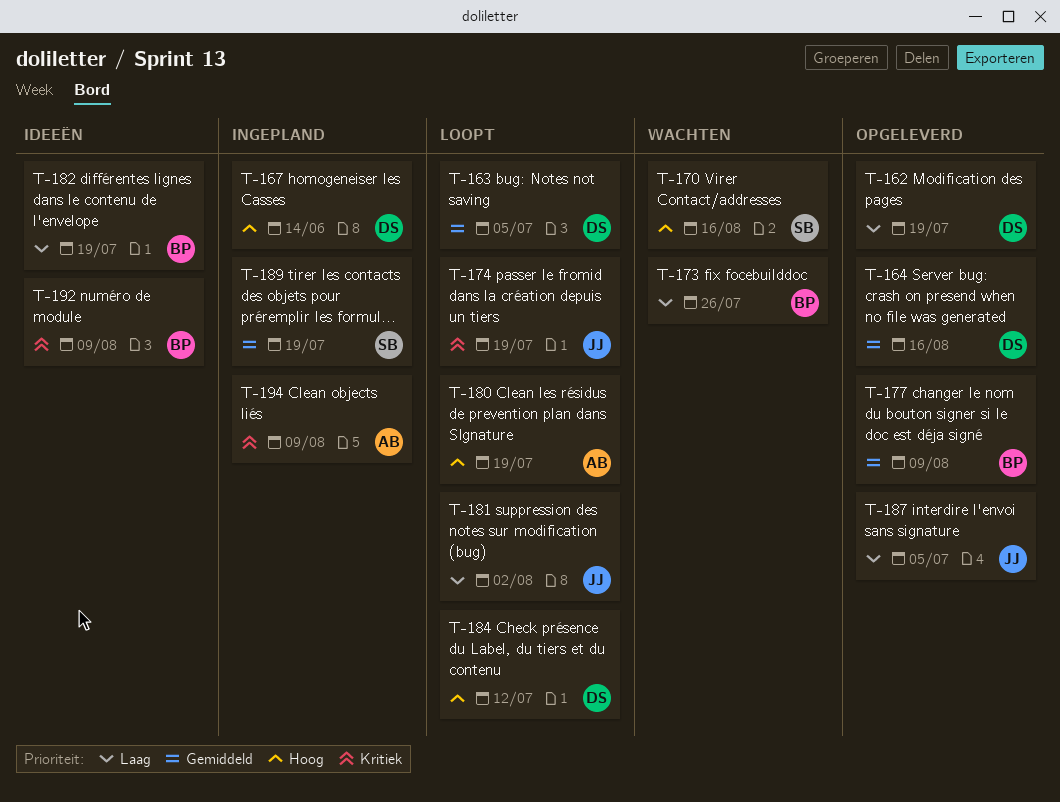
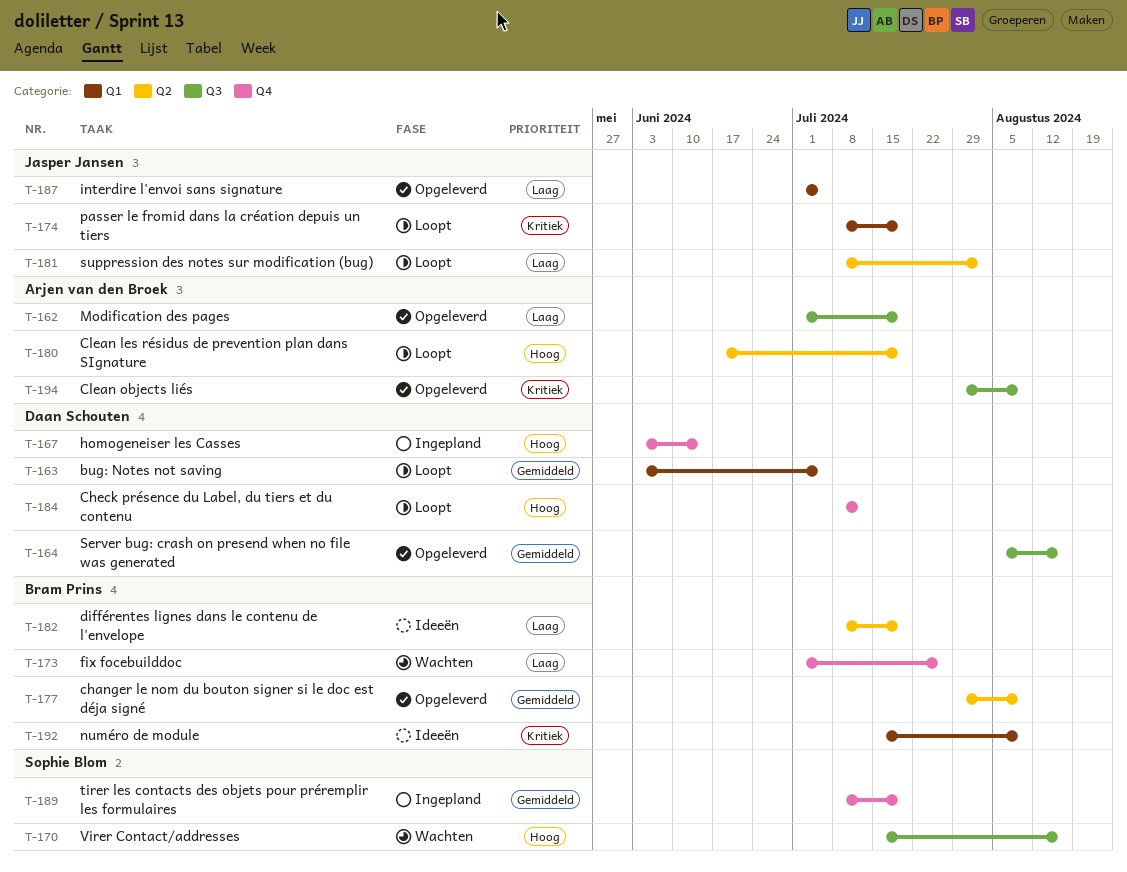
T-162, owner: Daan Schouten -> Arjen van den Broek
T-194, status: Ingepland -> Opgeleverd

